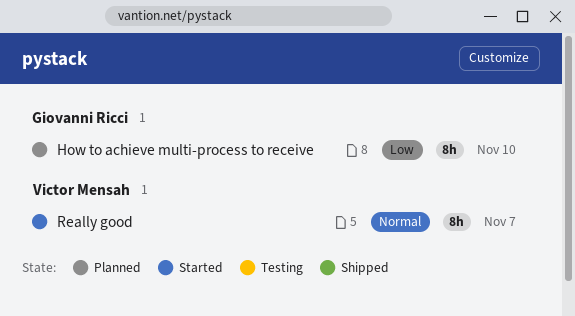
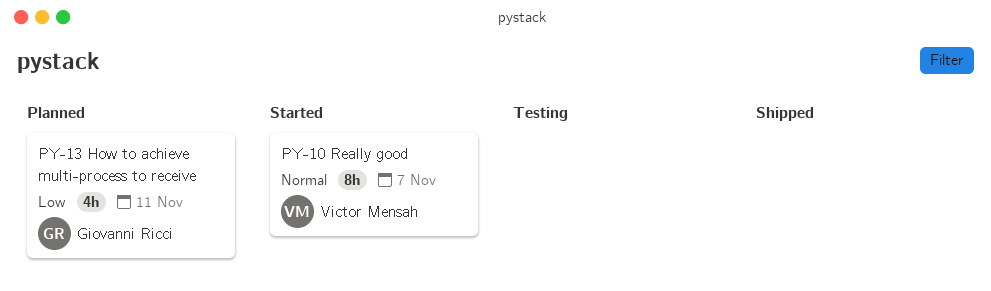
How to achieve multi-process to receive, estimate: 8h -> 4h
How to achieve multi-process to receive, due: Nov 10 -> Nov 11

